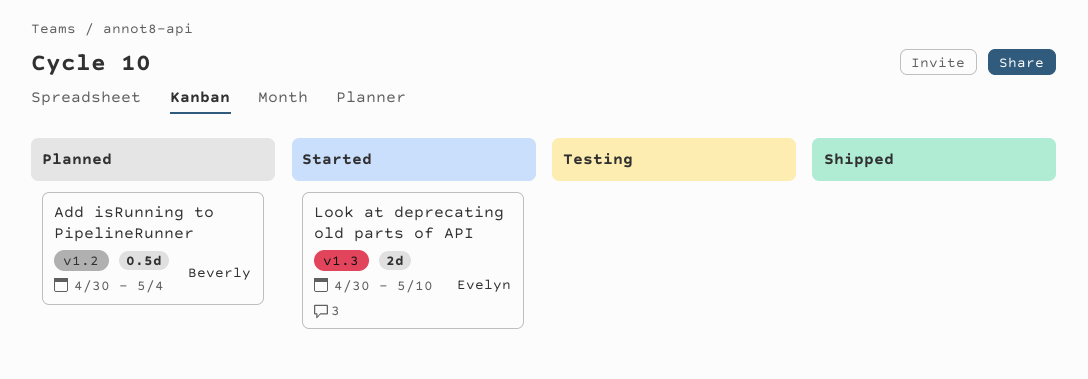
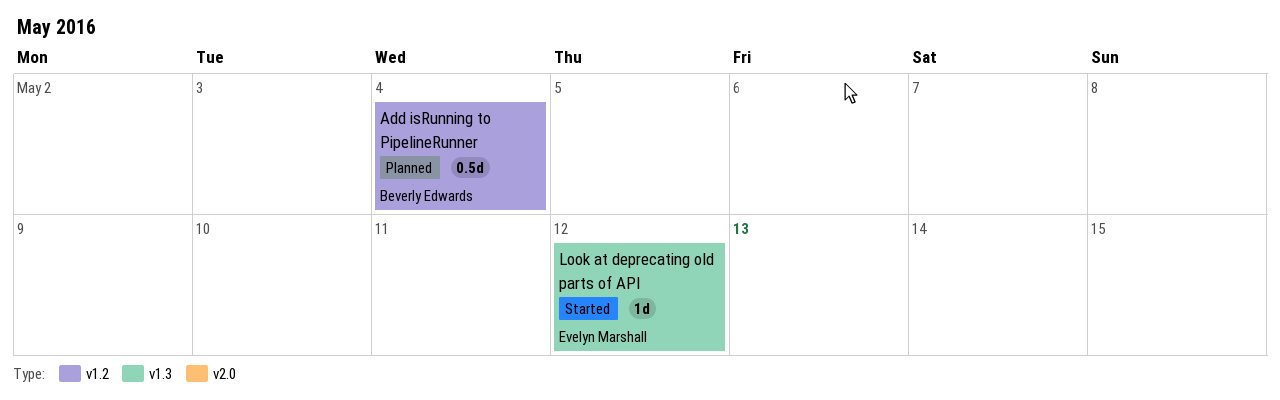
Look at deprecating old parts of API, estimate: 2d -> 1d
Look at deprecating old parts of API, due: May 10 -> May 12

